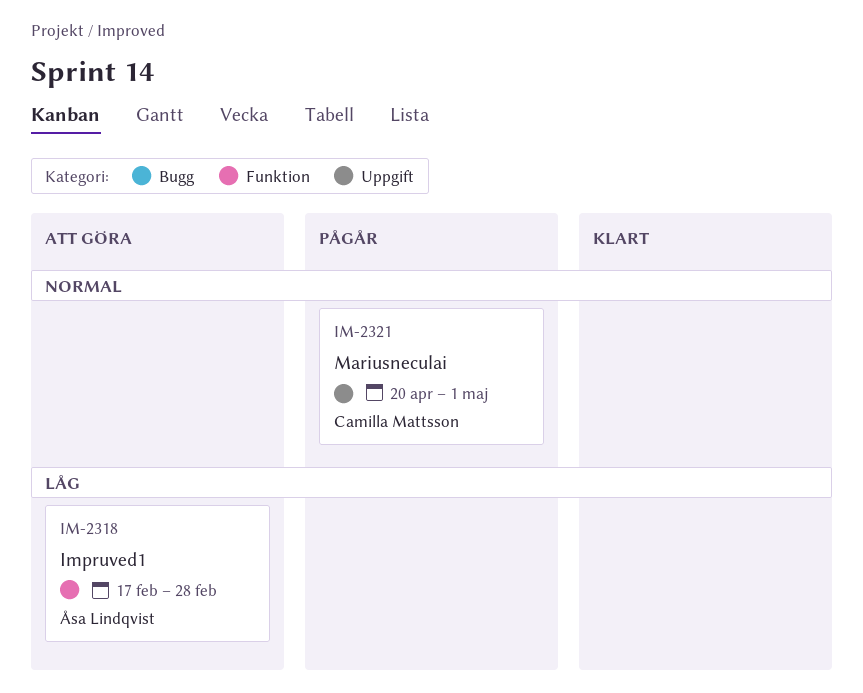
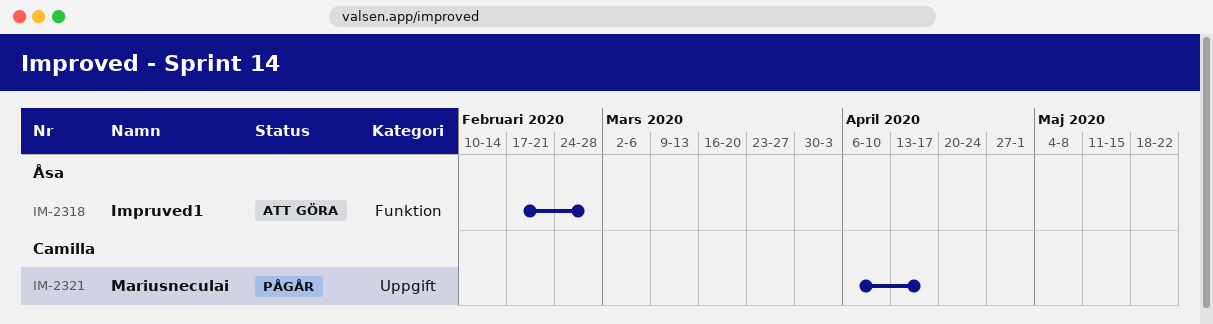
IM-2321, start: Apr 20 -> Apr 6
IM-2321, due: May 1 -> Apr 17

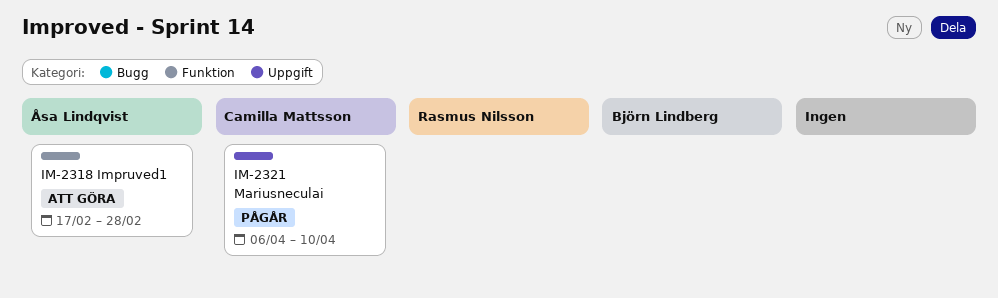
IM-2321, due: Apr 17 -> Apr 10

